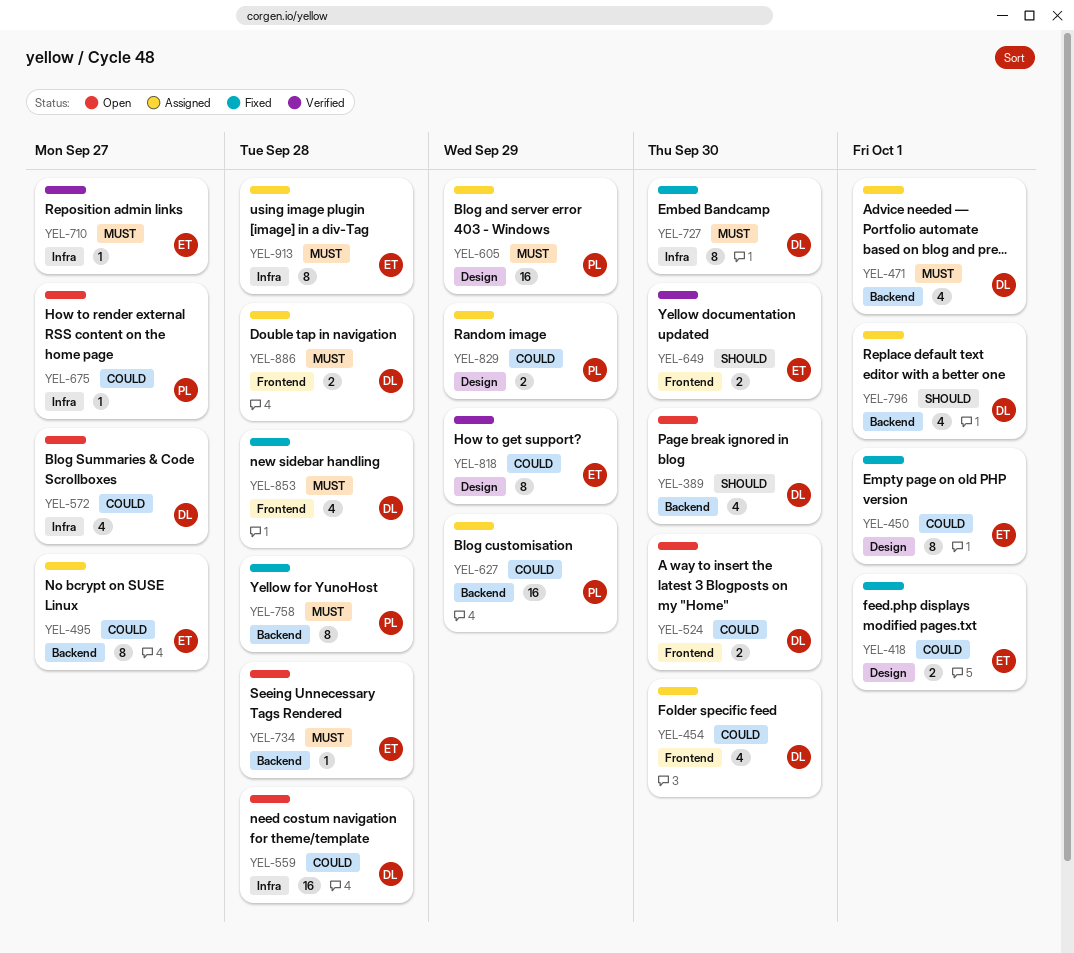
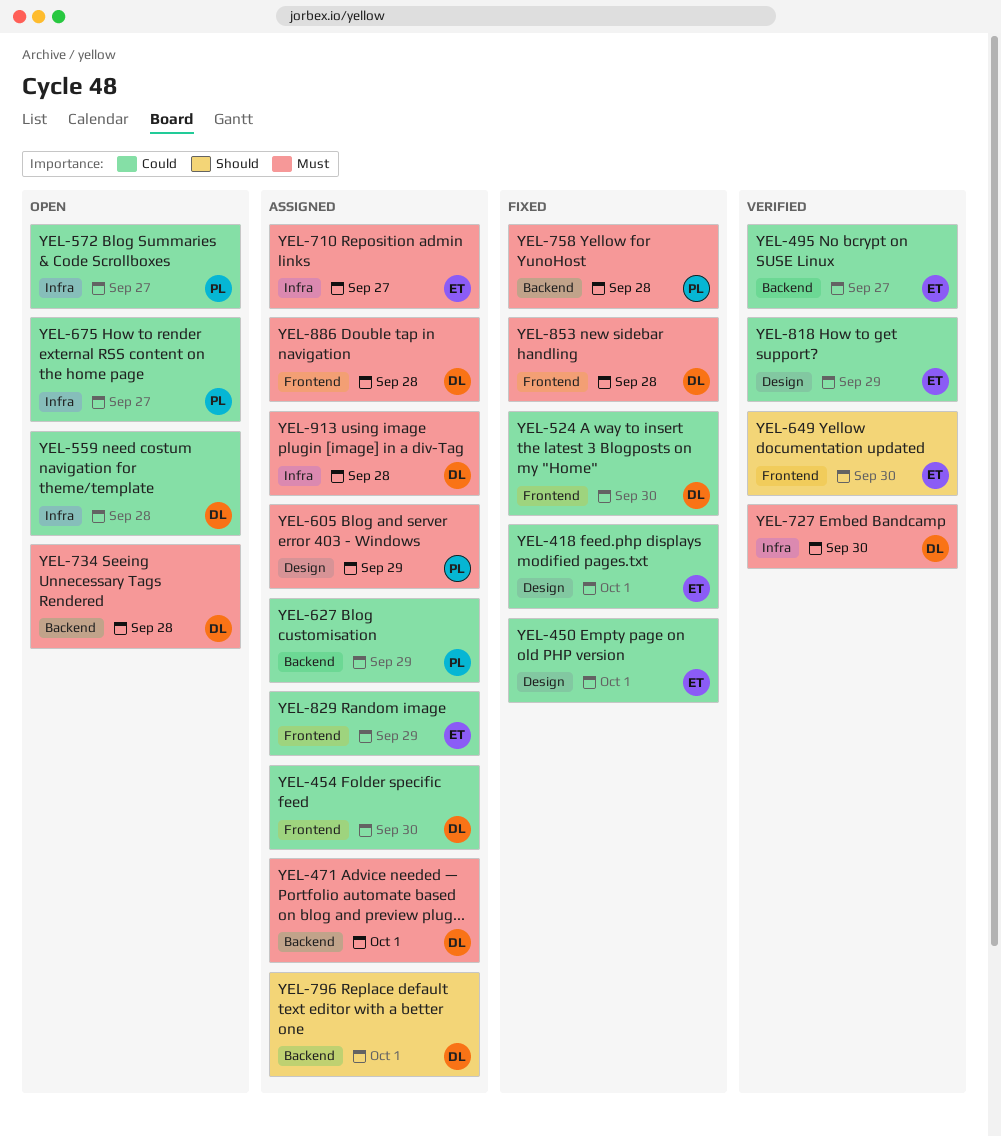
YEL-389: present -> none
YEL-495, status: Assigned -> Verified
YEL-524, status: Open -> Fixed
YEL-572, owner: DL -> PL
YEL-710, status: Verified -> Assigned
YEL-727, status: Fixed -> Verified
YEL-734, owner: ET -> DL
YEL-829, owner: PL -> ET
YEL-829, label: Design -> Frontend
YEL-913, owner: ET -> DL

